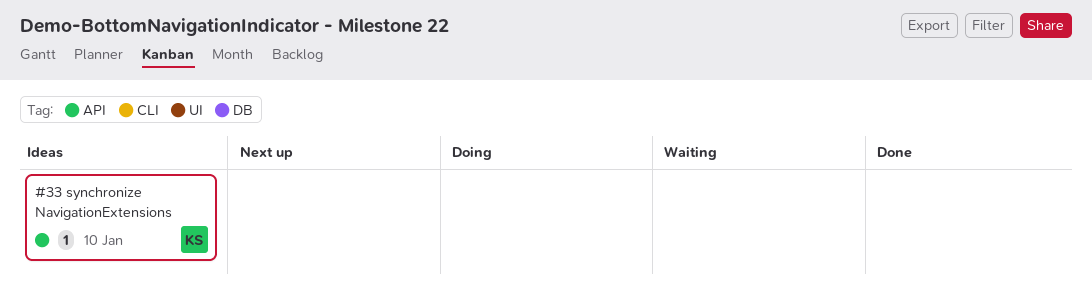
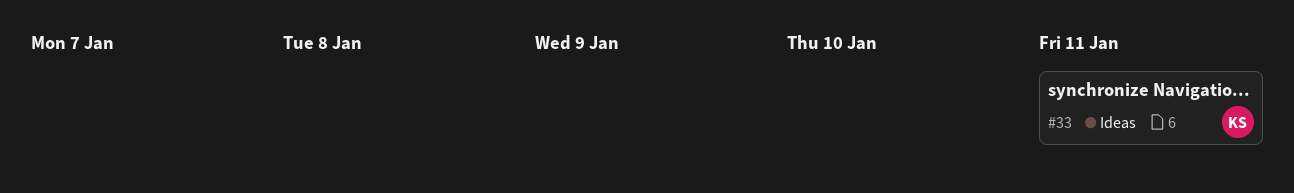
#33, due: Jan 10 -> Jan 11

